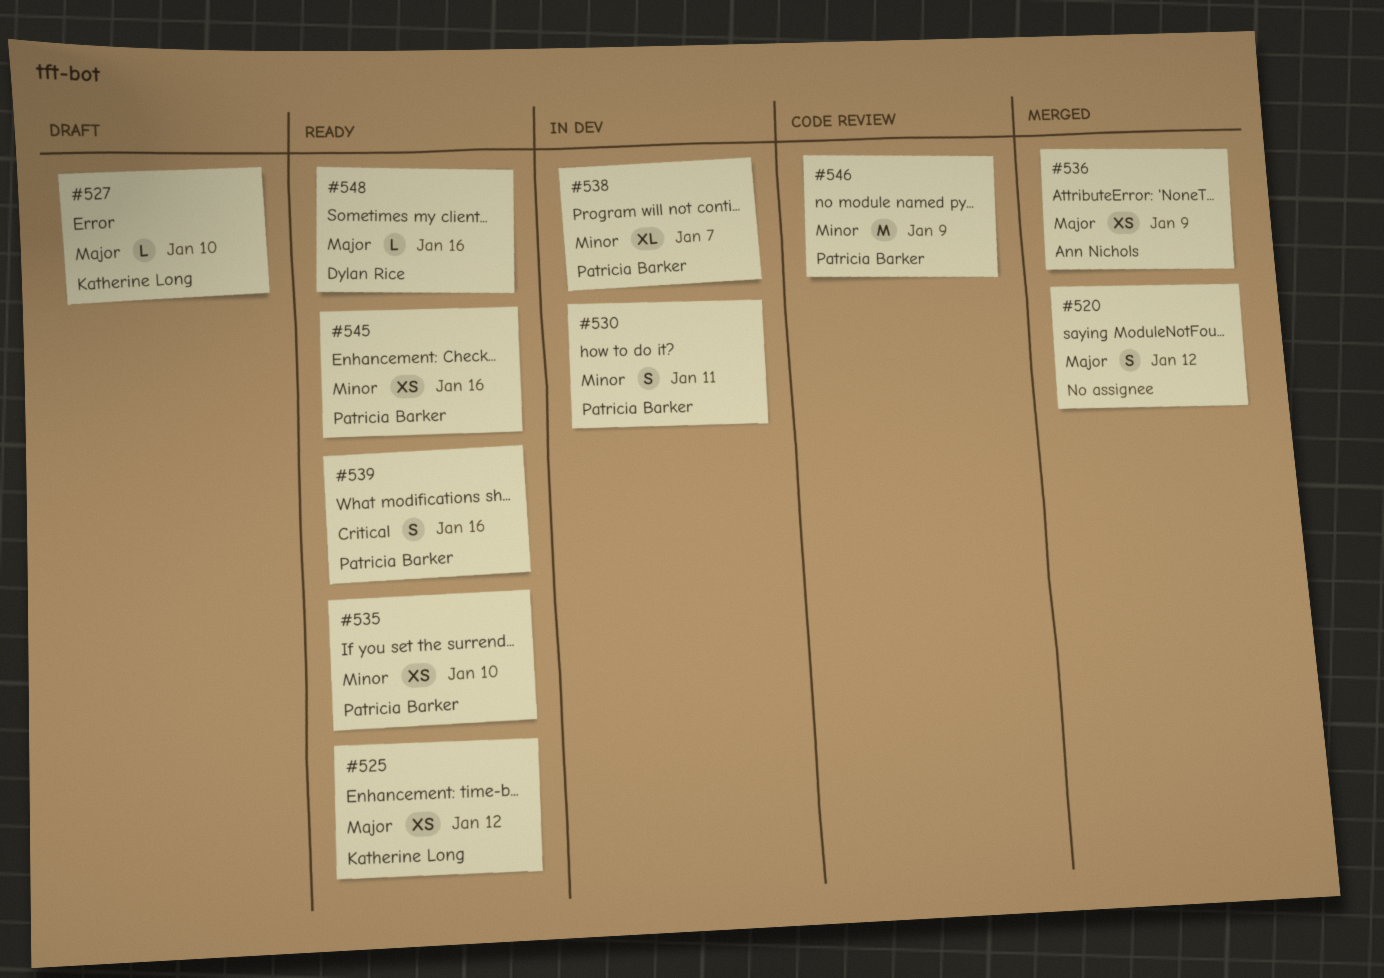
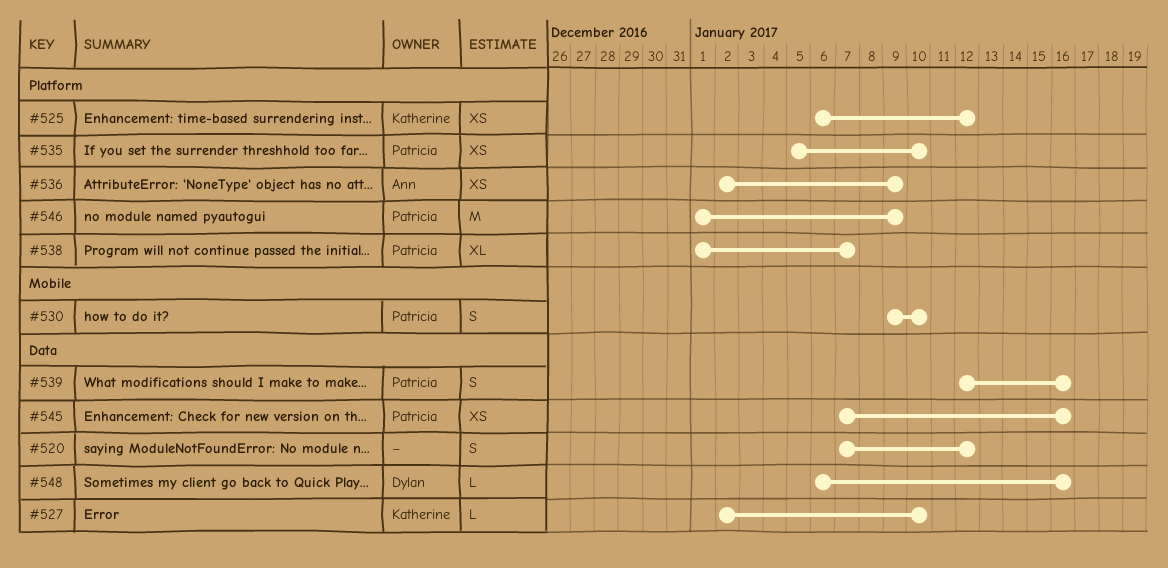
#530, due: Jan 11 -> Jan 10

